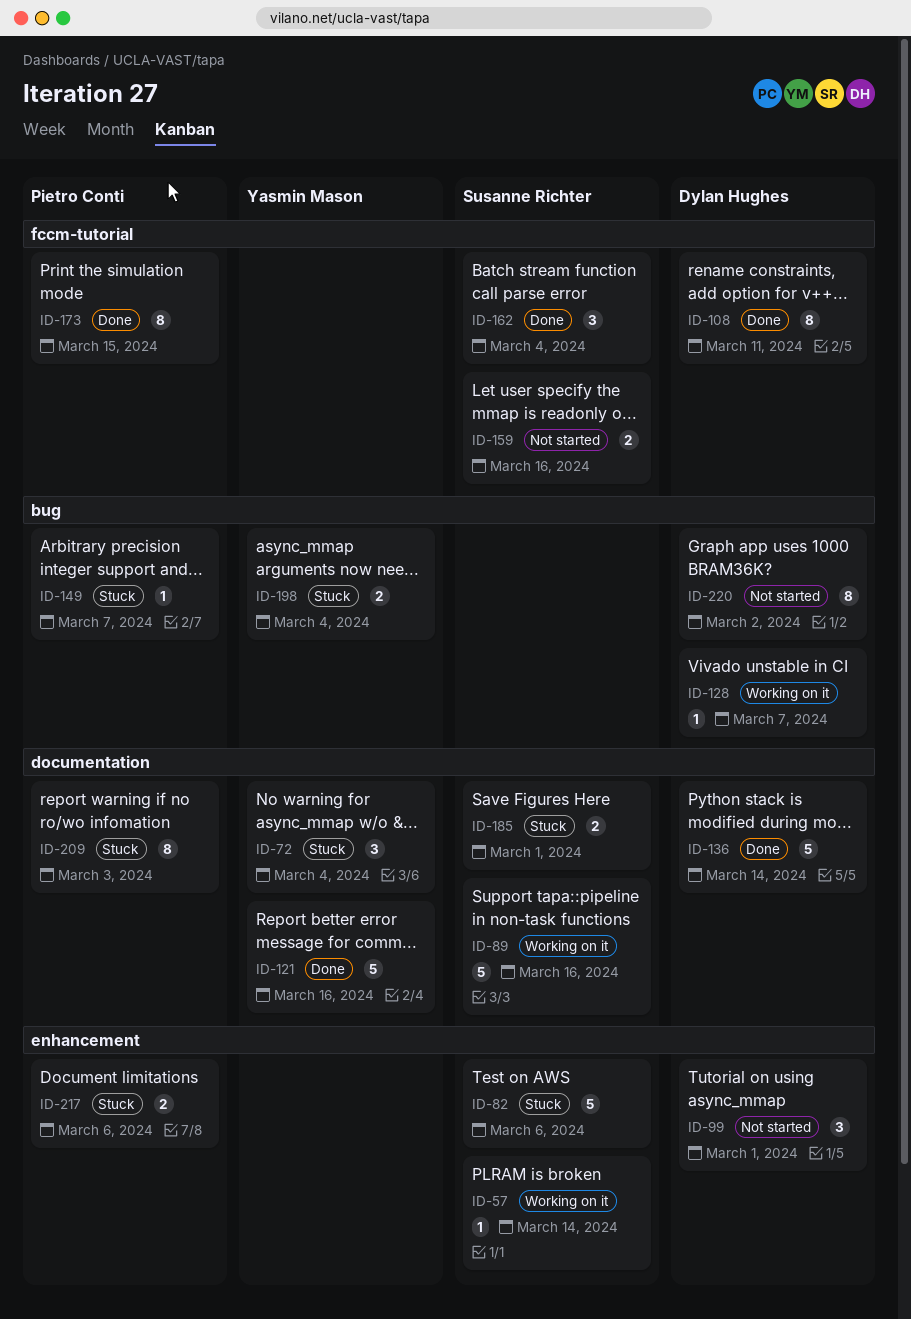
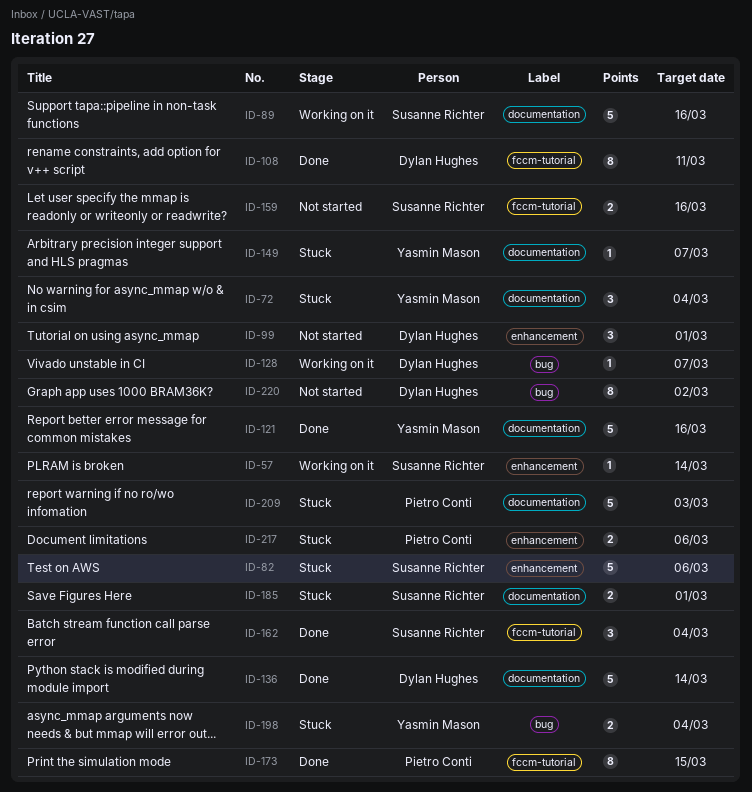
ID-149, owner: Pietro Conti -> Yasmin Mason
ID-149, label: bug -> documentation
ID-209, estimate: 8 -> 5

